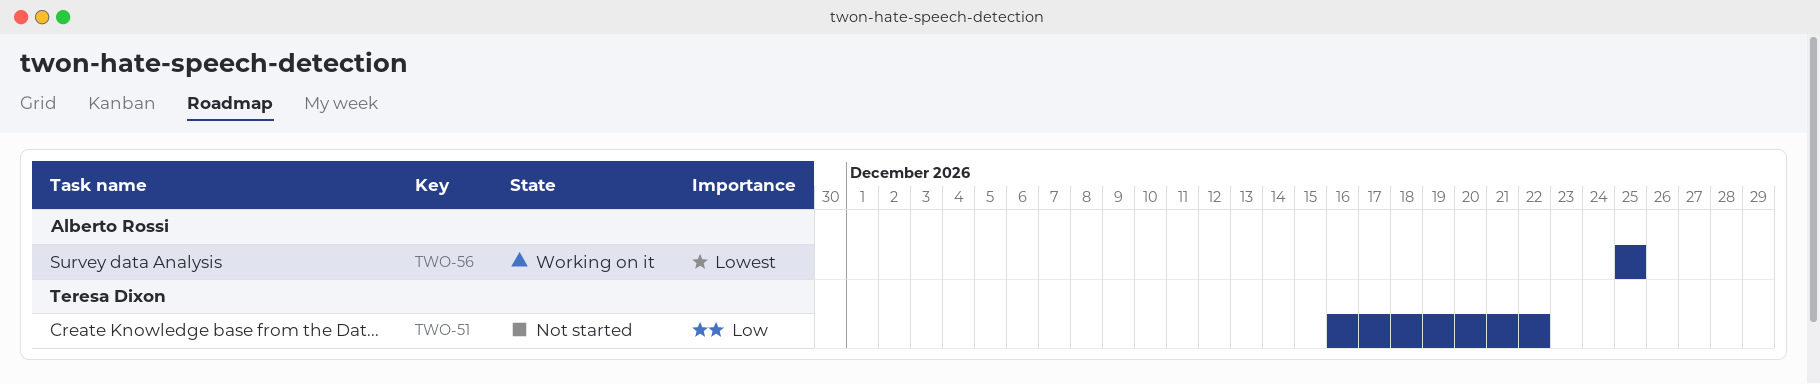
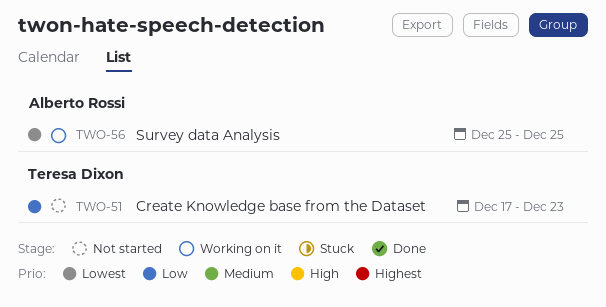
TWO-51, start: Dec 16 -> Dec 17
TWO-51, due: Dec 22 -> Dec 23

